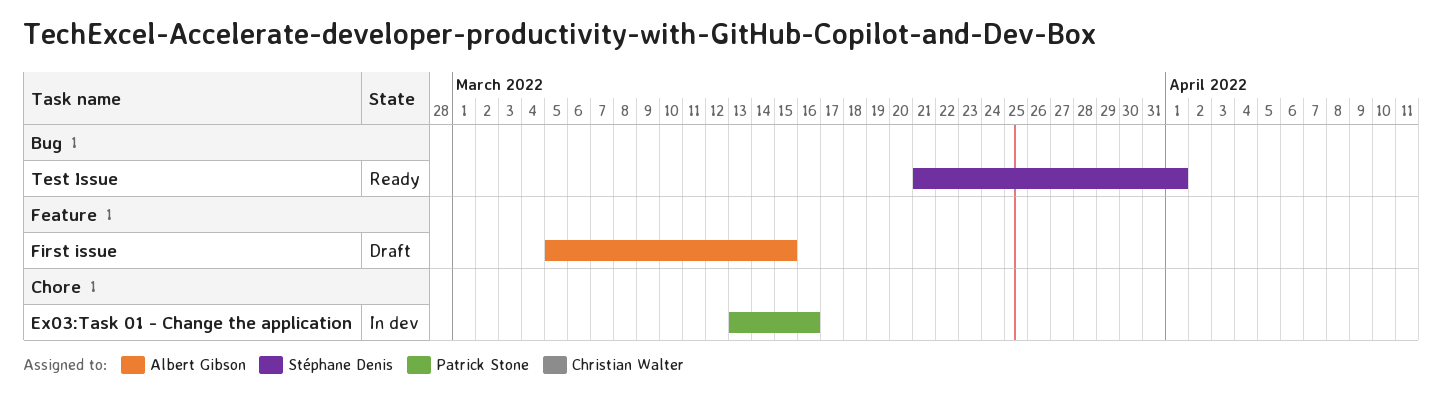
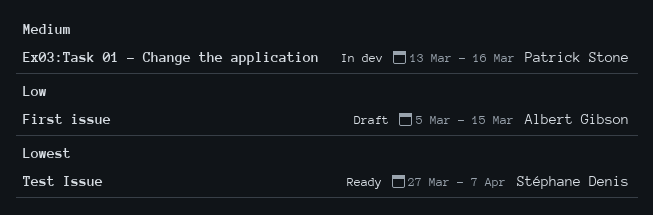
Test Issue, start: Mar 21 -> Mar 27
Test Issue, due: Apr 1 -> Apr 7

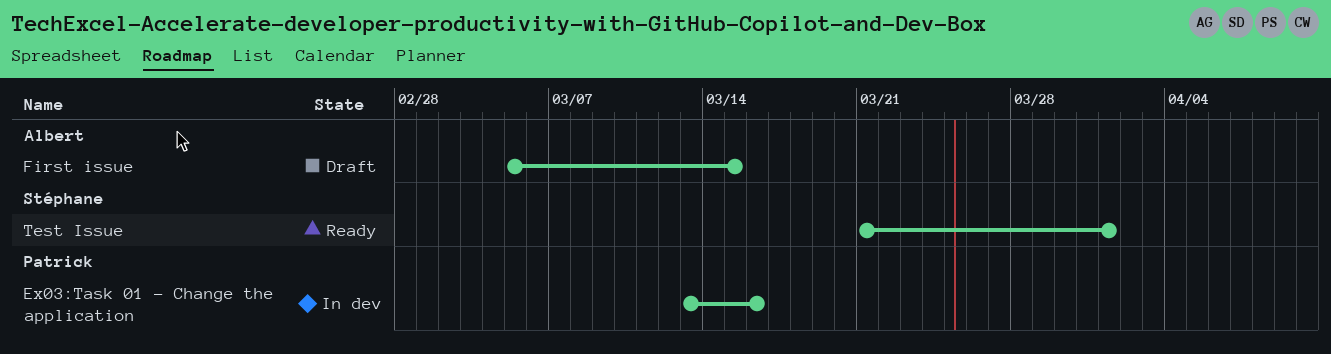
Test Issue, start: Mar 27 -> Mar 21
Test Issue, due: Apr 7 -> Apr 1

